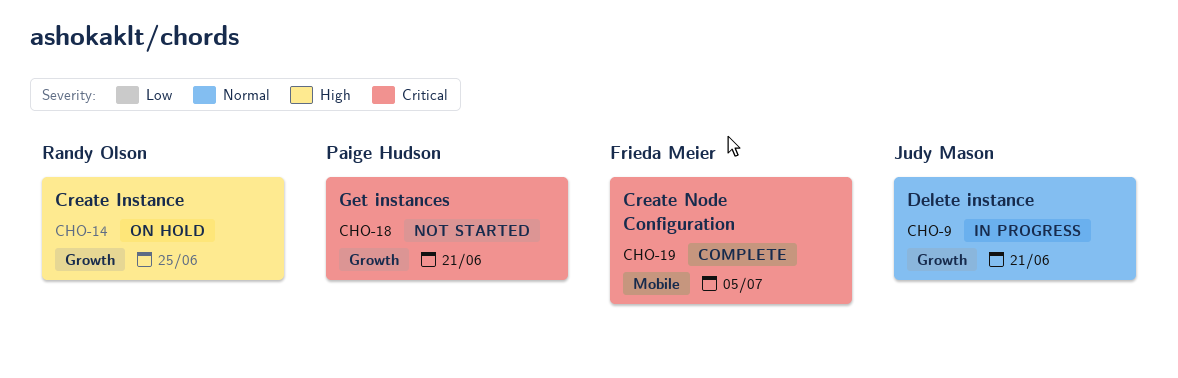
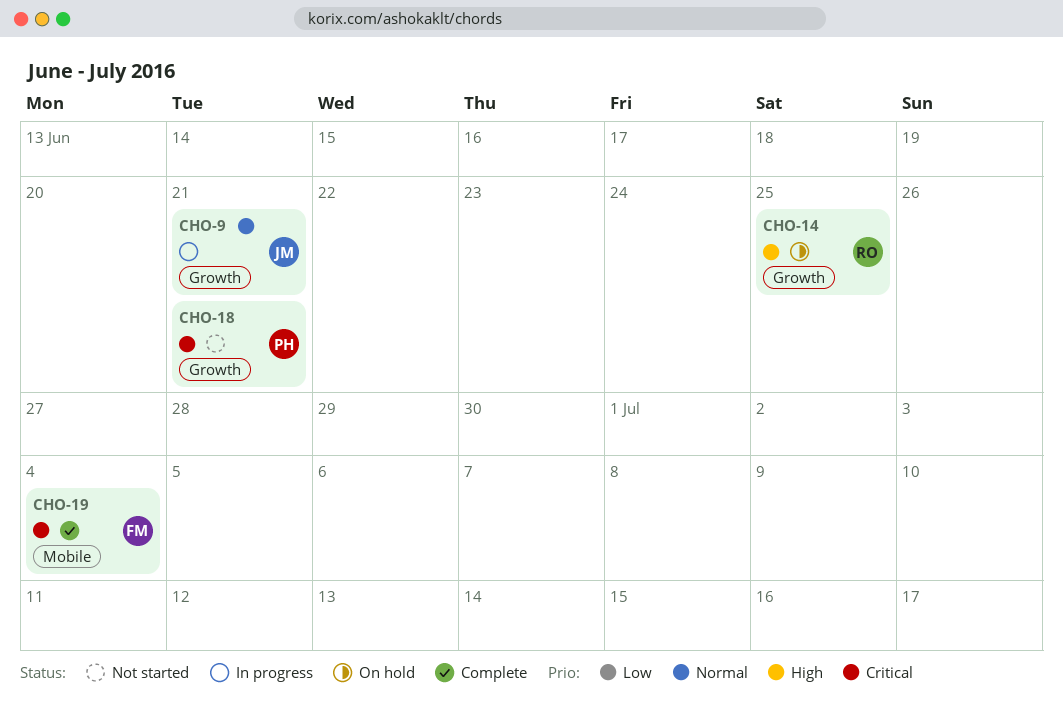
CHO-19, due: Jul 5 -> Jul 4

